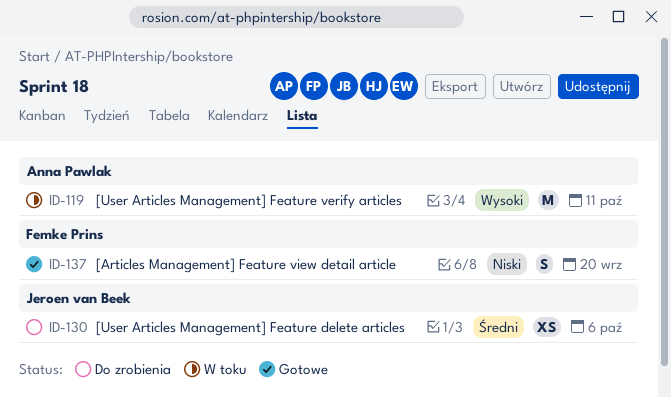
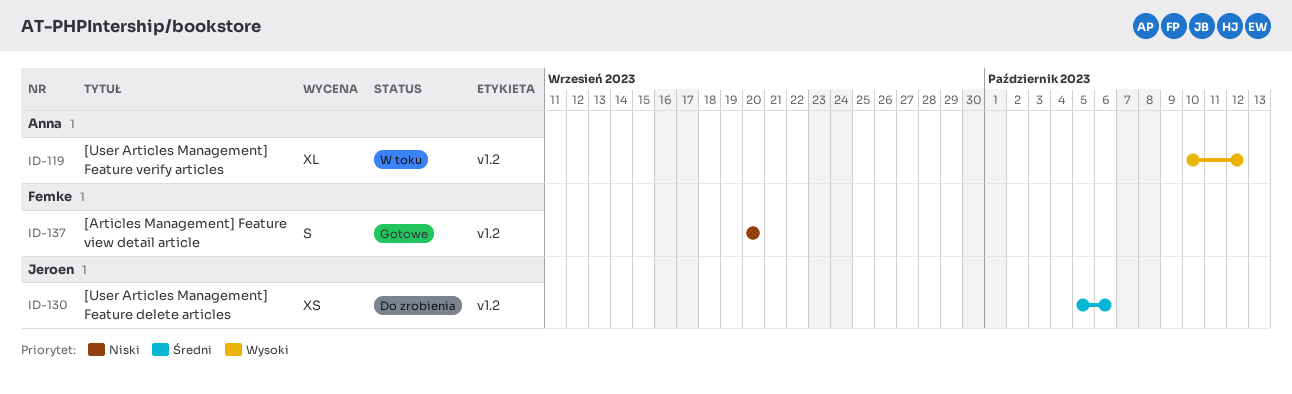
ID-119, estimate: M -> XL
ID-119, due: Oct 11 -> Oct 12

